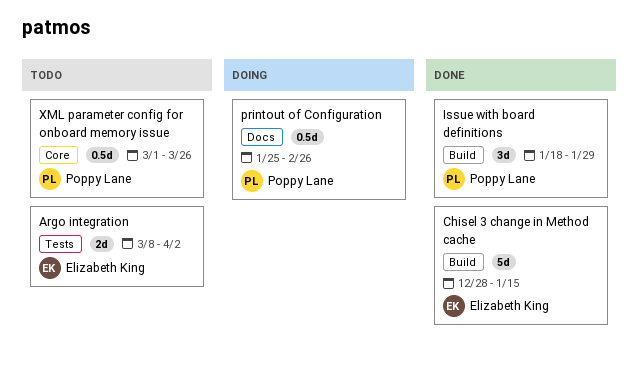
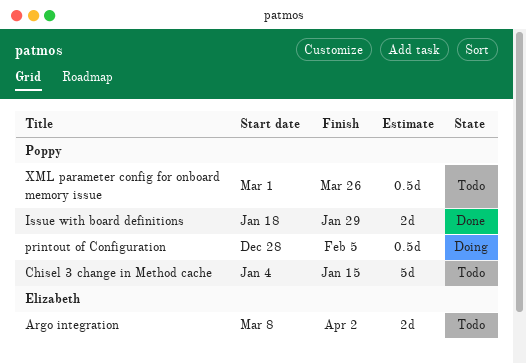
Chisel 3 change in Method cache, status: Done -> Todo
Chisel 3 change in Method cache, owner: Elizabeth King -> Poppy Lane
Chisel 3 change in Method cache, start: Dec 28 -> Jan 4
Issue with board definitions, estimate: 3d -> 2d
printout of Configuration, start: Jan 25 -> Dec 28
printout of Configuration, due: Feb 26 -> Feb 5

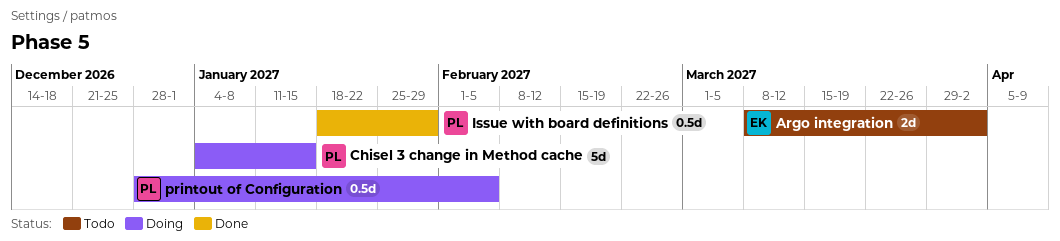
Chisel 3 change in Method cache, status: Todo -> Doing
Issue with board definitions, estimate: 2d -> 0.5d
XML parameter config for onboard memory issue: present -> none

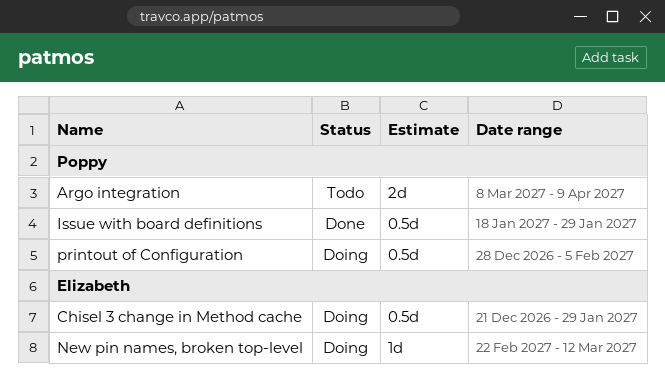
Argo integration, owner: Elizabeth -> Poppy
Argo integration, due: Apr 2 -> Apr 9
Chisel 3 change in Method cache, owner: Poppy -> Elizabeth
Chisel 3 change in Method cache, estimate: 5d -> 0.5d
Chisel 3 change in Method cache, start: Jan 4 -> Dec 21
Chisel 3 change in Method cache, due: Jan 15 -> Jan 29
New pin names, broken top-level: none -> present

